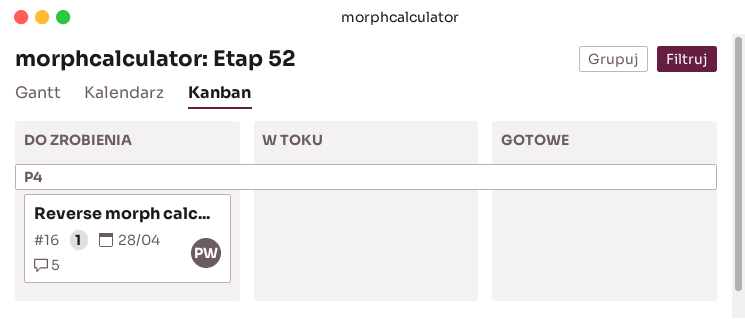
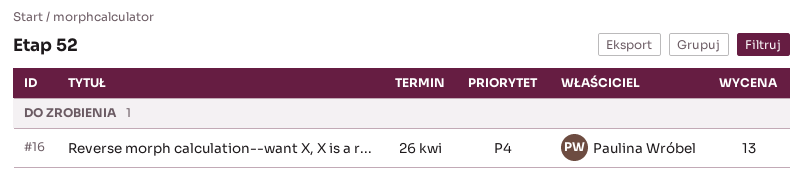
#16, estimate: 1 -> 13
#16, due: Apr 28 -> Apr 26

